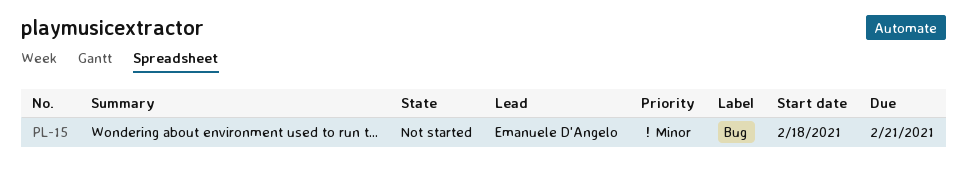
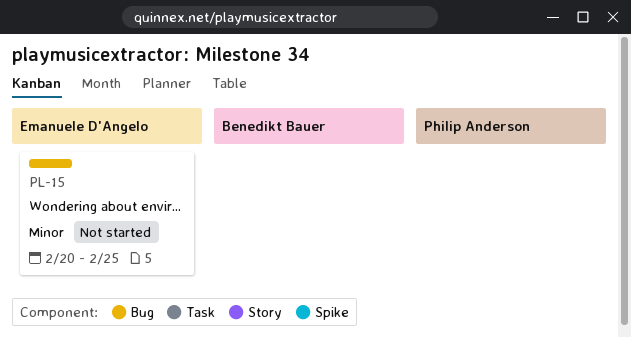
PL-15, start: Feb 18 -> Feb 20
PL-15, due: Feb 21 -> Feb 25

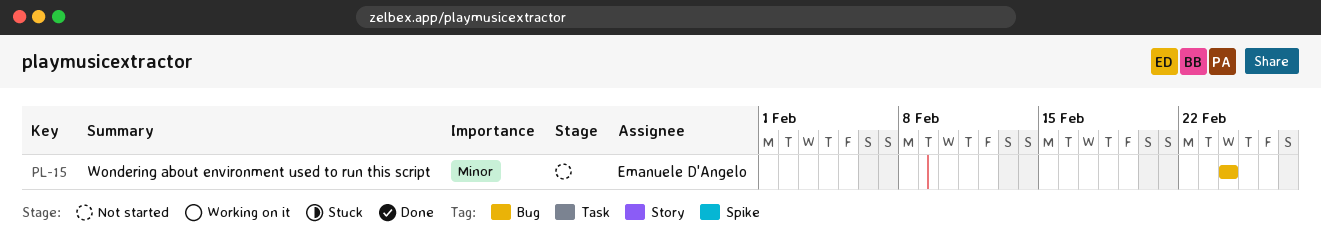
PL-15, start: Feb 20 -> Feb 24
PL-15, due: Feb 25 -> Feb 24

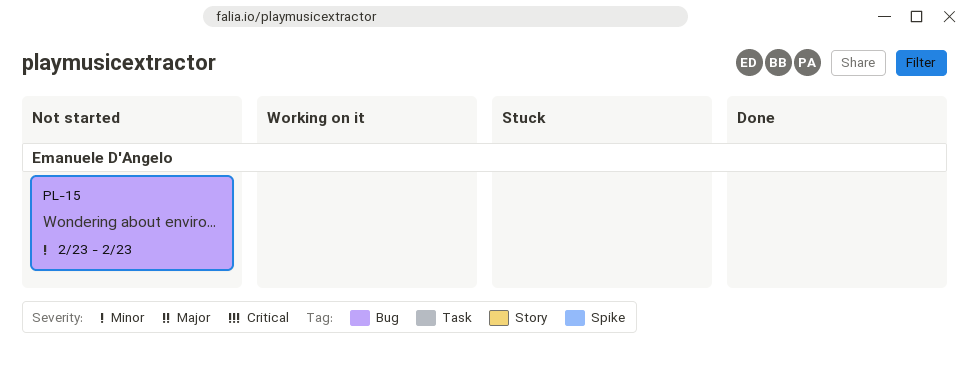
PL-15, start: Feb 24 -> Feb 23
PL-15, due: Feb 24 -> Feb 23

